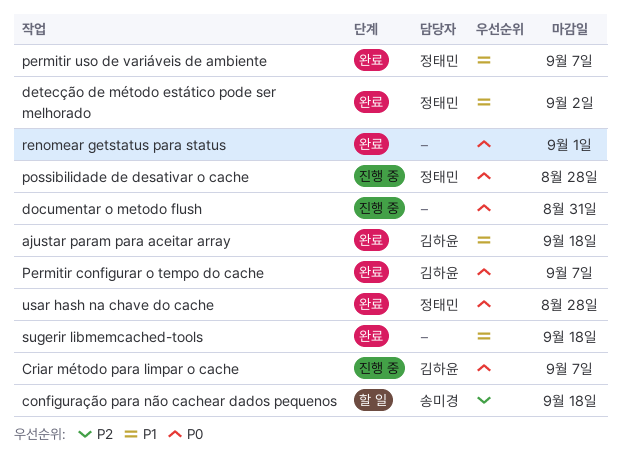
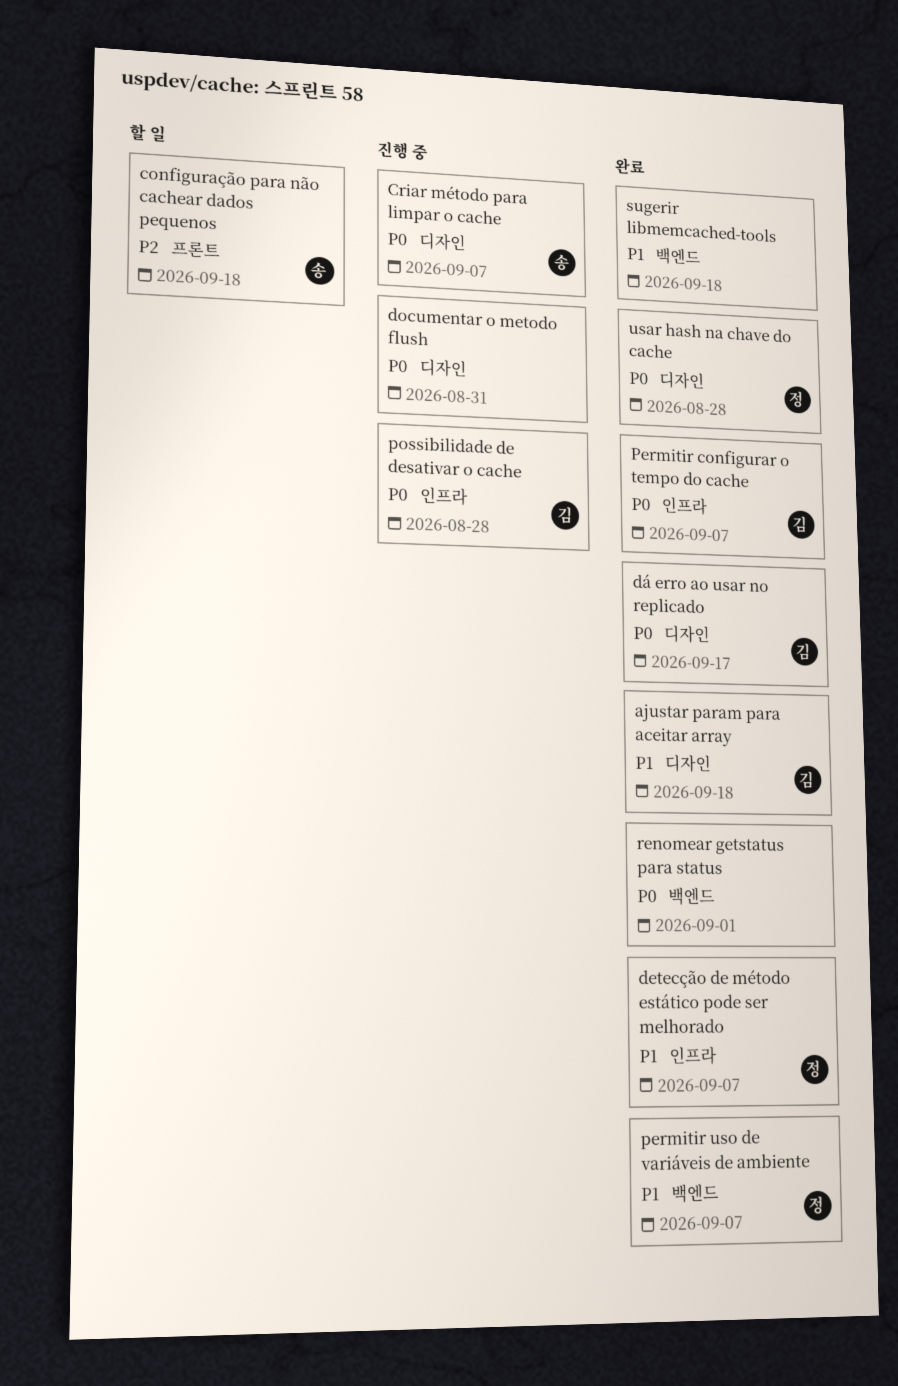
Criar método para limpar o cache, owner: 김하윤 -> 송미경
detecção de método estático pode ser melhorado, due: Sep 2 -> Sep 7
dá erro ao usar no replicado: none -> present
possibilidade de desativar o cache, owner: 정태민 -> 김하윤

